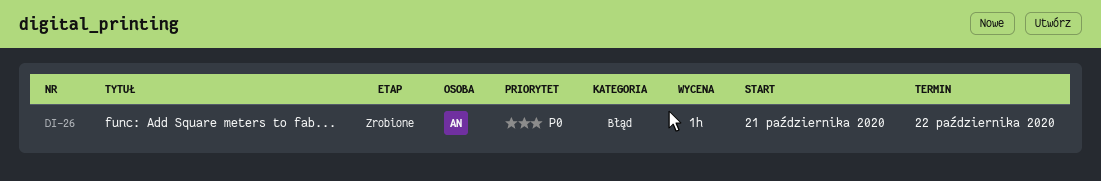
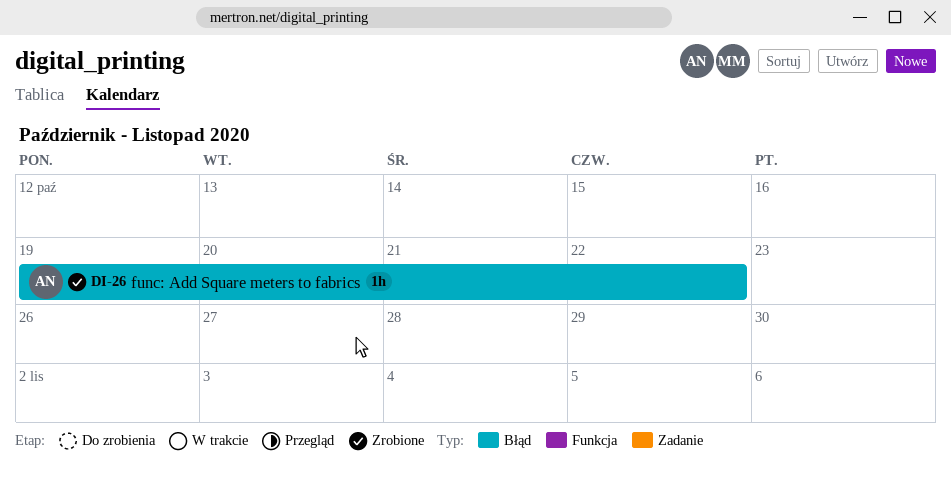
DI-26, start: Oct 21 -> Oct 19

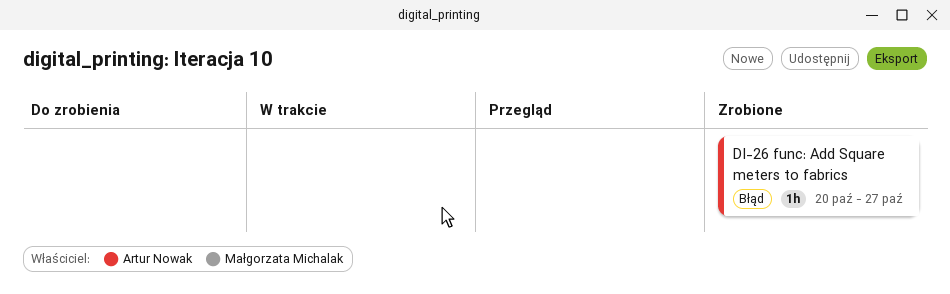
DI-26, start: Oct 19 -> Oct 20
DI-26, due: Oct 22 -> Oct 27

